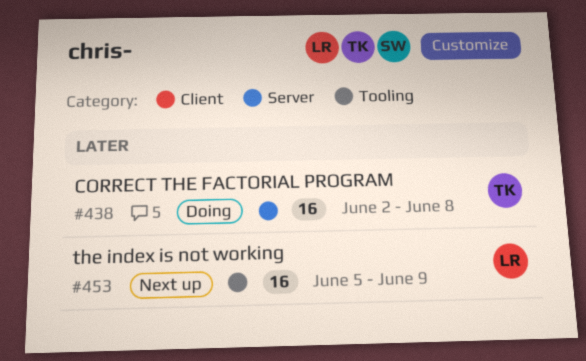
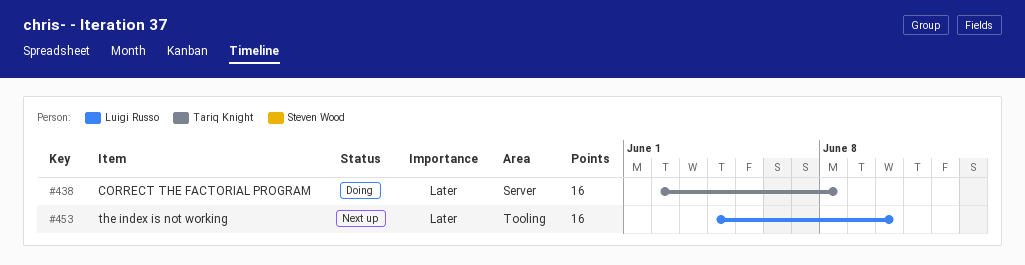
#453, start: Jun 5 -> Jun 4
#453, due: Jun 9 -> Jun 10

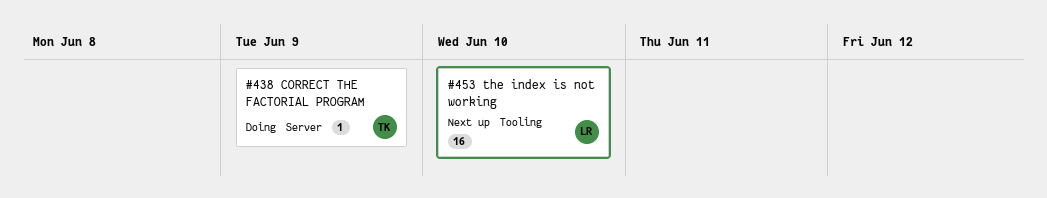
#438, estimate: 16 -> 1
#438, due: Jun 8 -> Jun 9

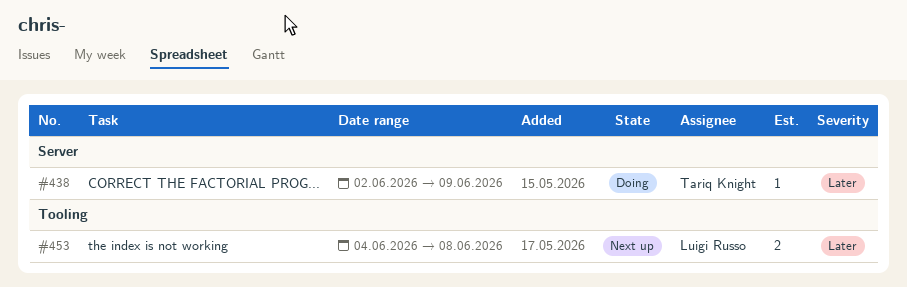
#453, estimate: 16 -> 2
#453, due: Jun 10 -> Jun 8

